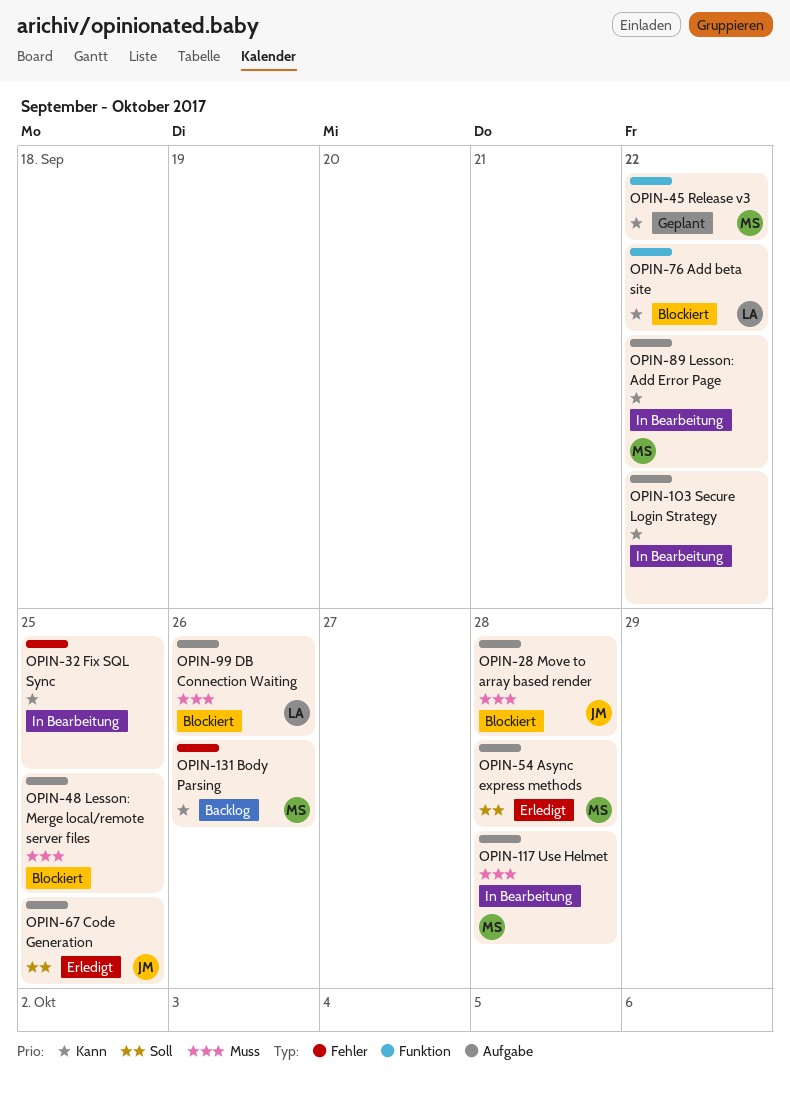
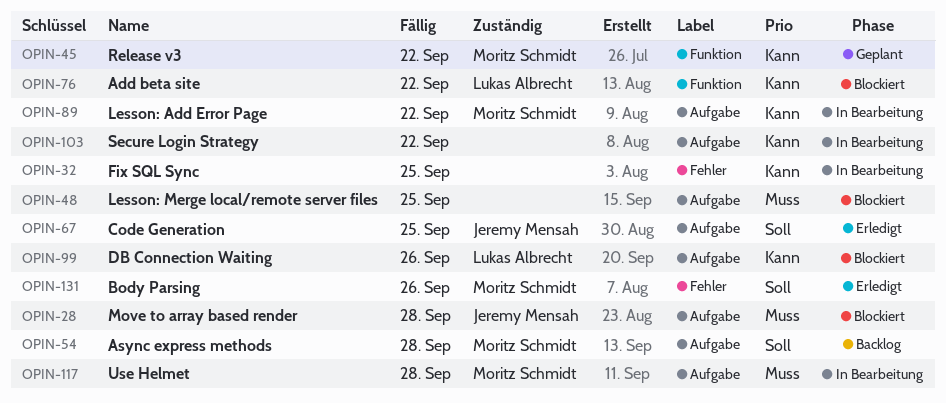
OPIN-54, status: Erledigt -> Backlog
OPIN-99, priority: Muss -> Kann
OPIN-131, status: Backlog -> Erledigt
OPIN-131, priority: Kann -> Soll

